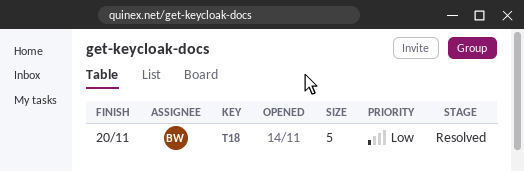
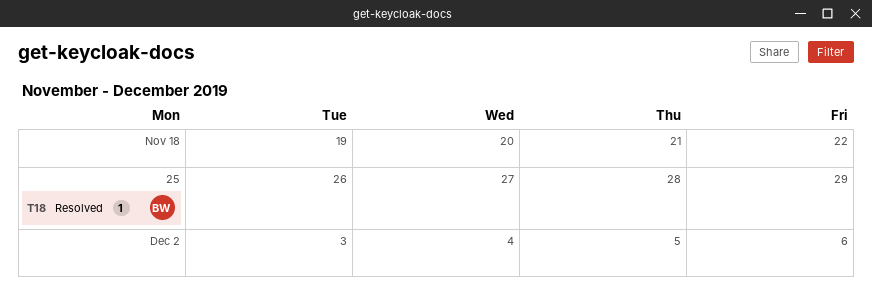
T18, estimate: 5 -> 1
T18, due: Nov 20 -> Nov 25

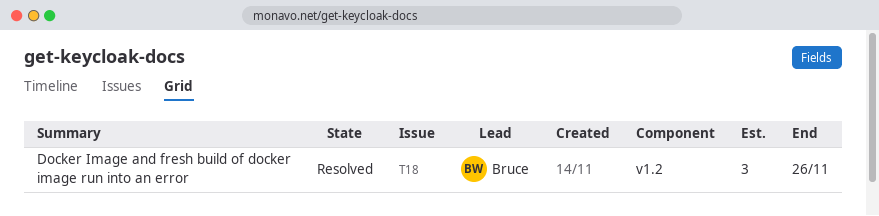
T18, estimate: 1 -> 3
T18, due: Nov 25 -> Nov 26

